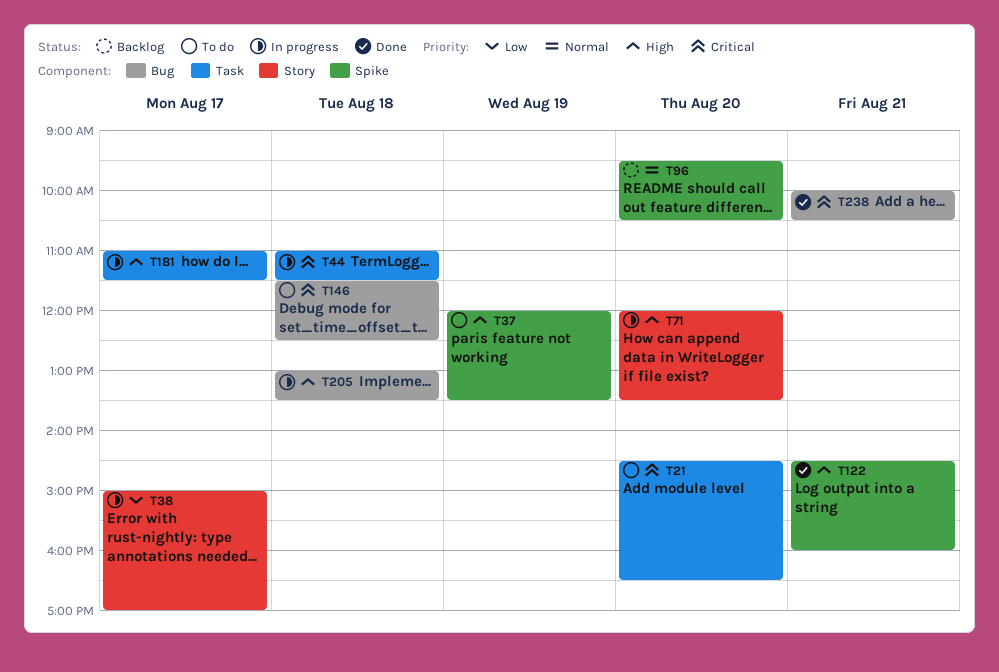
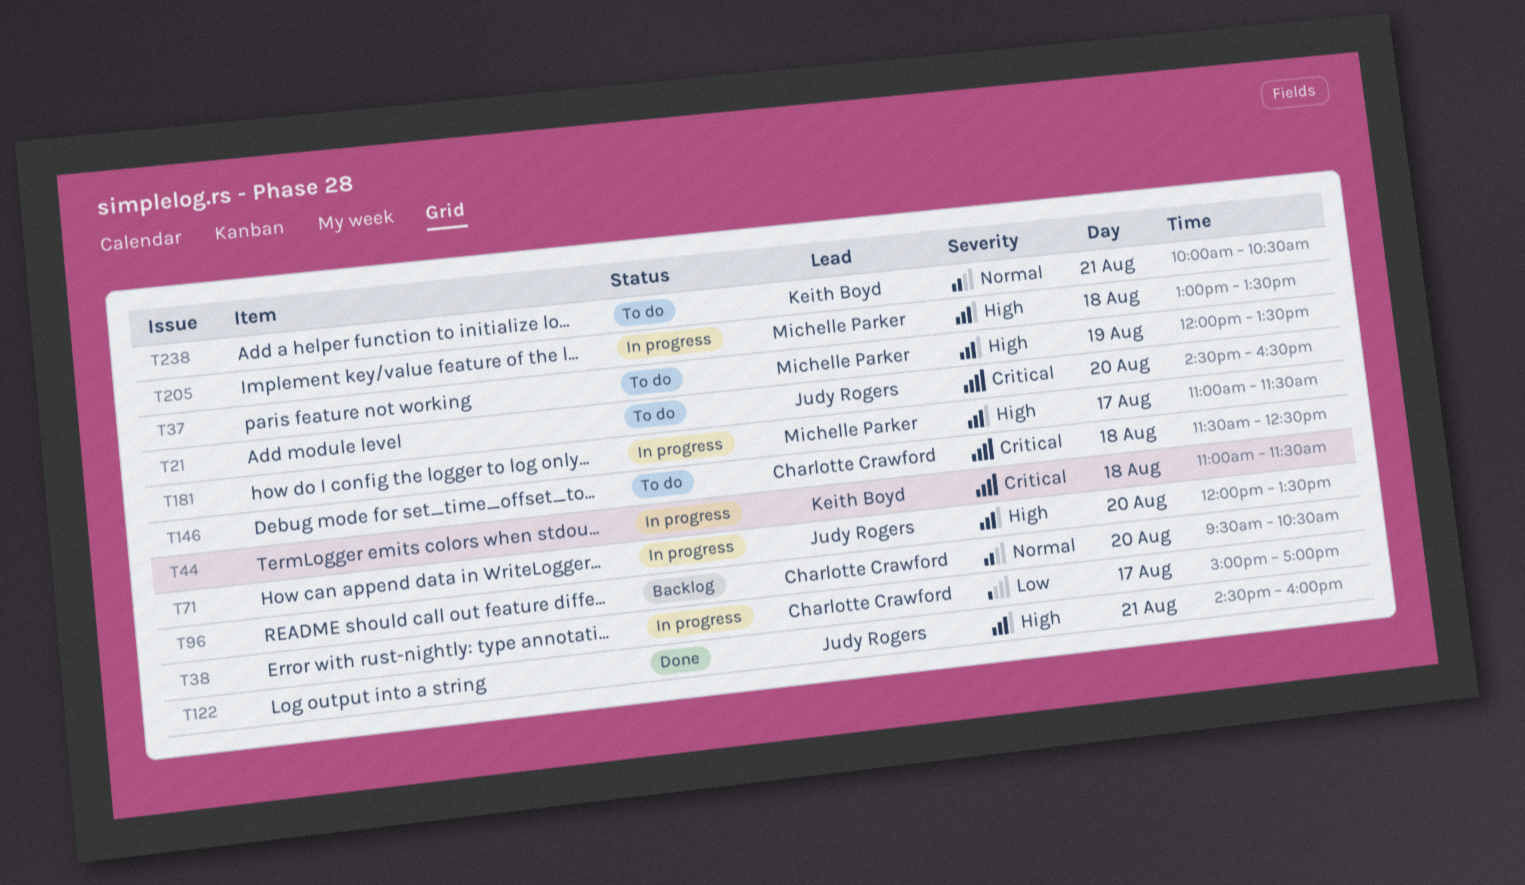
T238, status: Done -> To do
T238, priority: Critical -> Normal

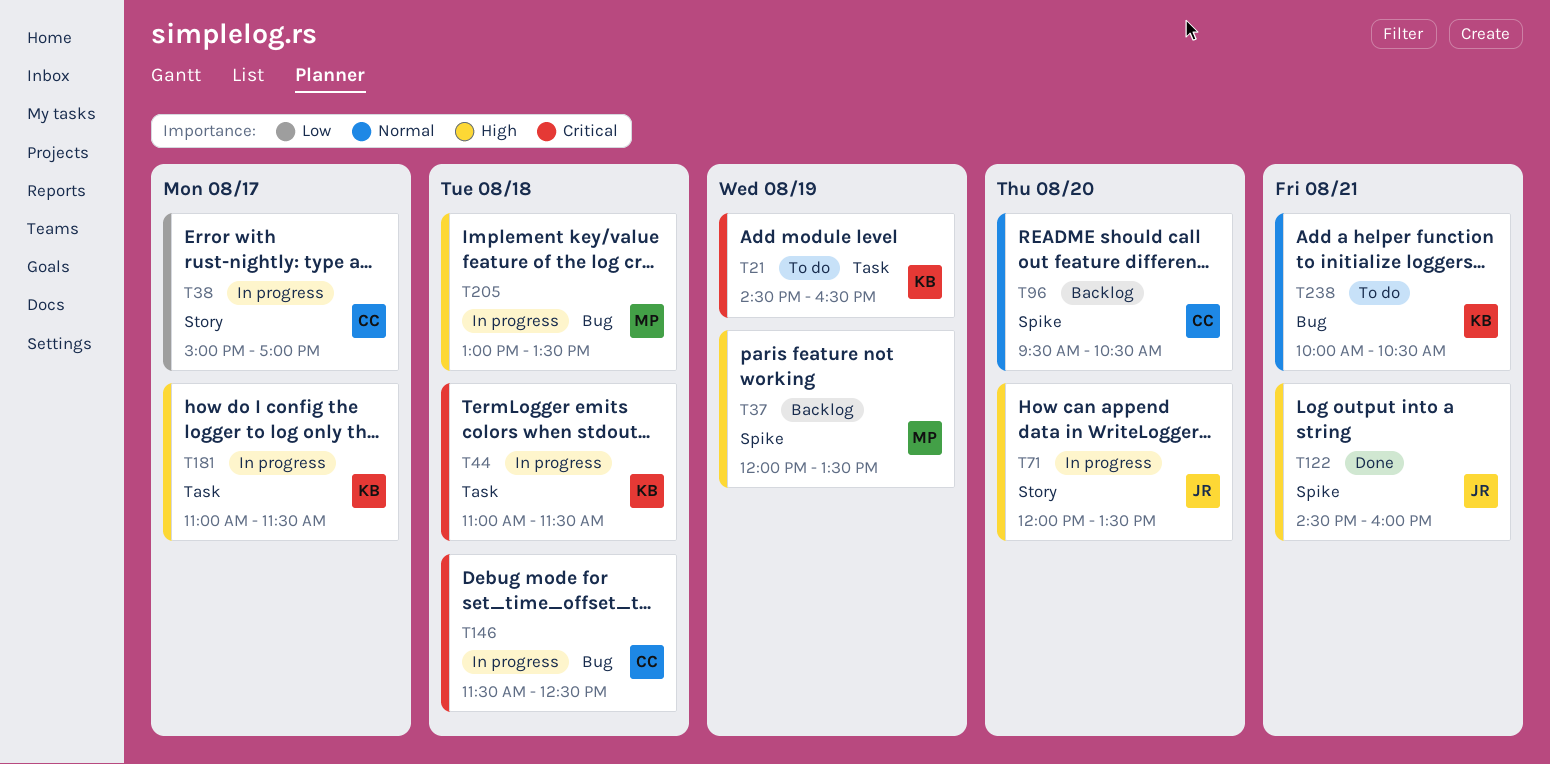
T21, owner: Judy Rogers -> Keith Boyd
T21, day: Aug 20 -> Aug 19
T37, status: To do -> Backlog
T146, status: To do -> In progress
T181, owner: Michelle Parker -> Keith Boyd

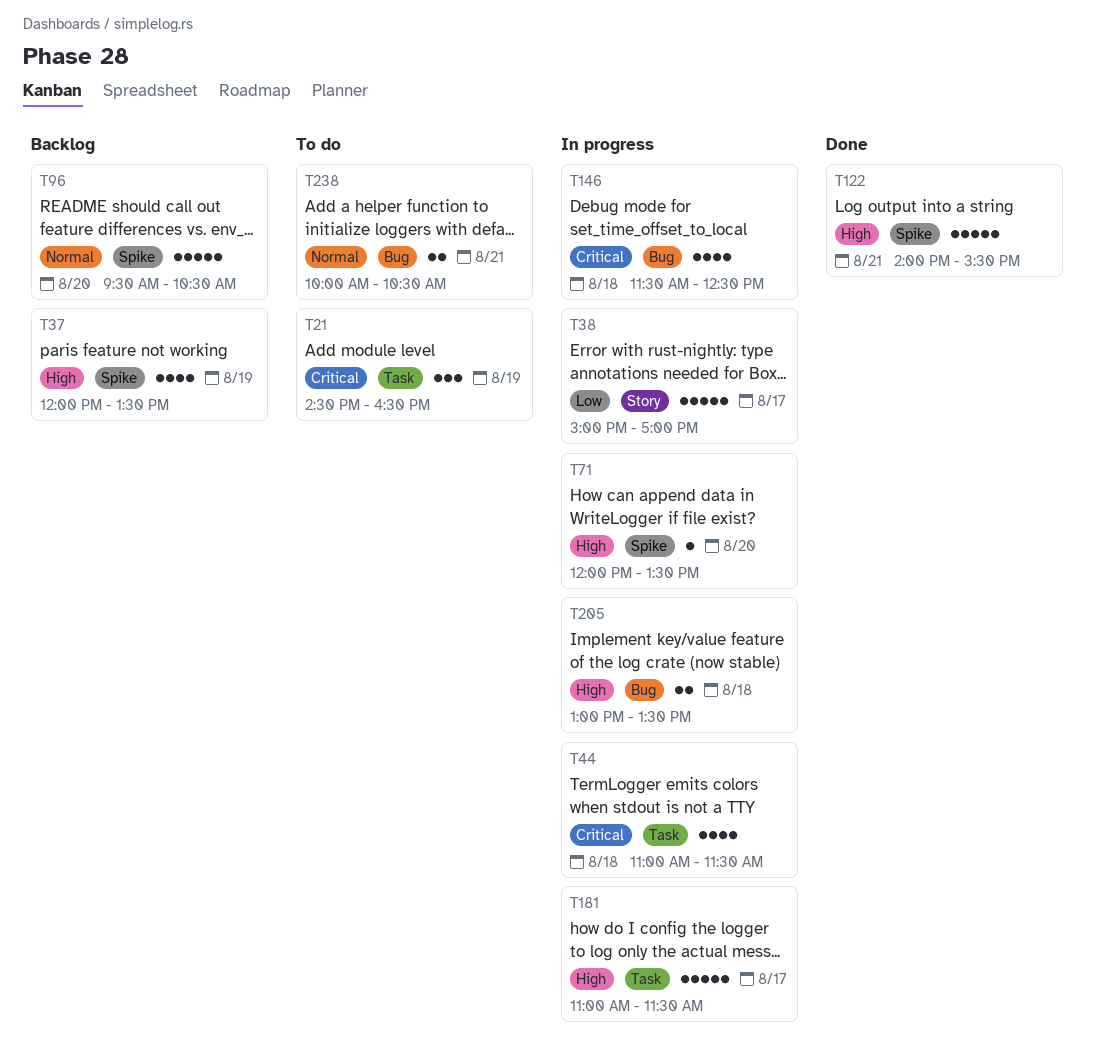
T71, label: Story -> Spike
T122, begins: 14:30 -> 14:00
T122, ends: 16:00 -> 15:30

